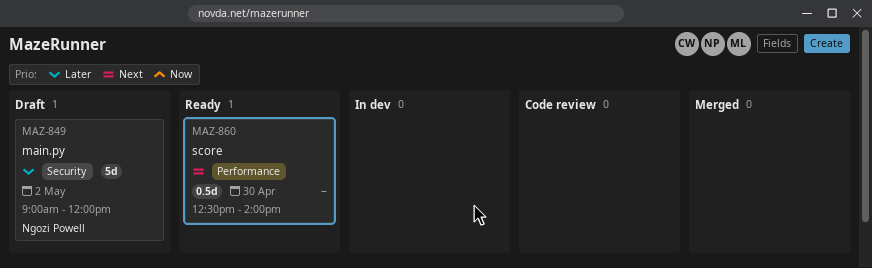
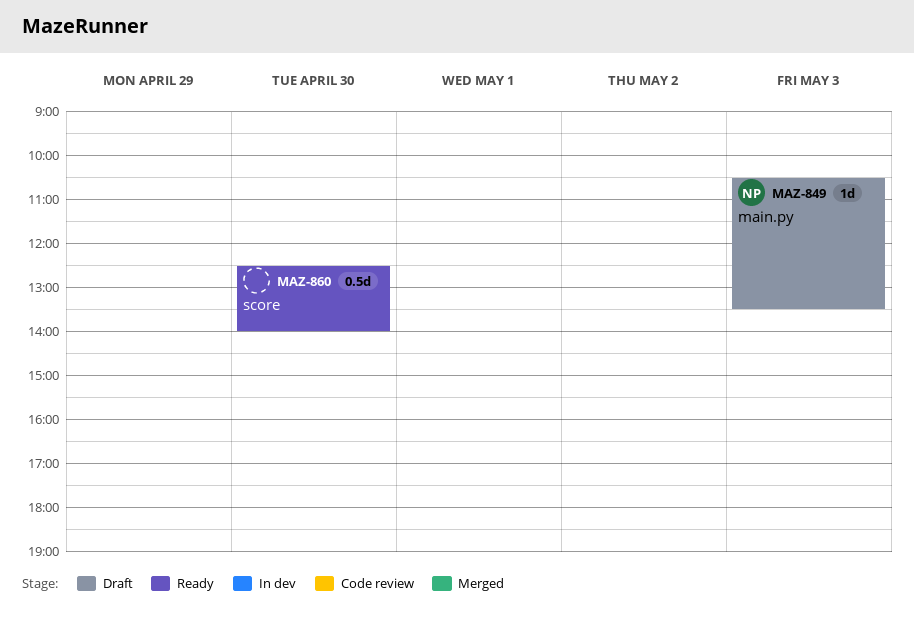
MAZ-849, estimate: 5d -> 1d
MAZ-849, day: May 2 -> May 3
MAZ-849, begins: 09:00 -> 10:30
MAZ-849, ends: 12:00 -> 13:30

